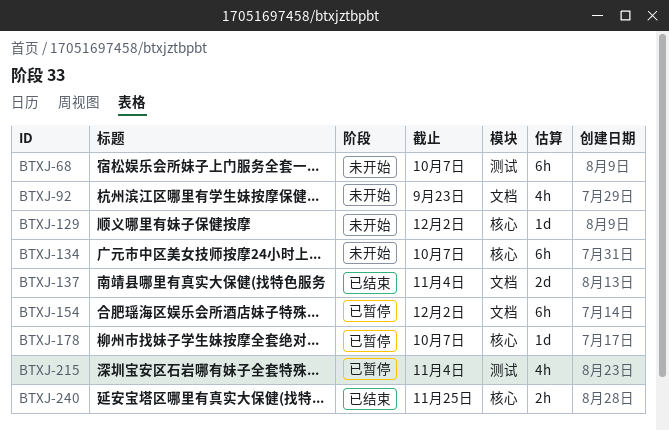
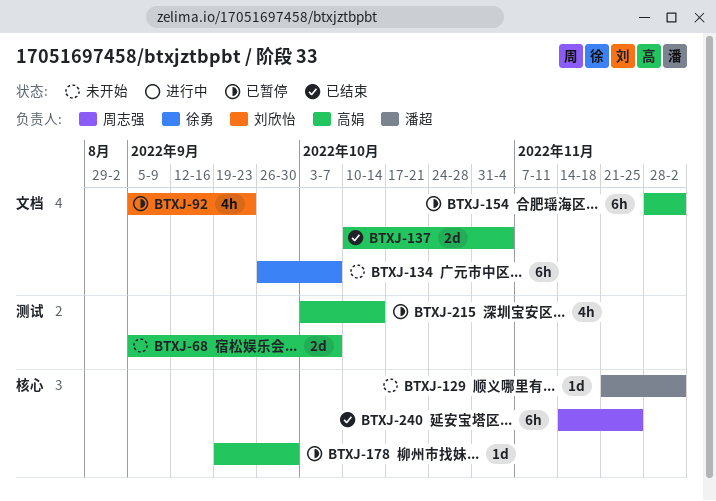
BTXJ-68, estimate: 6h -> 2d
BTXJ-92, status: 未开始 -> 已暂停
BTXJ-134, label: 核心 -> 文档
BTXJ-178, due: Oct 7 -> Sep 30
BTXJ-215, due: Nov 4 -> Oct 14
BTXJ-240, estimate: 2h -> 6h

